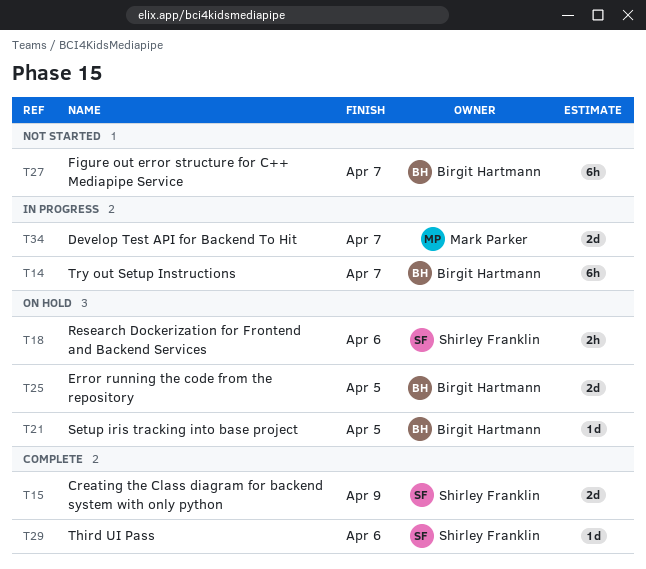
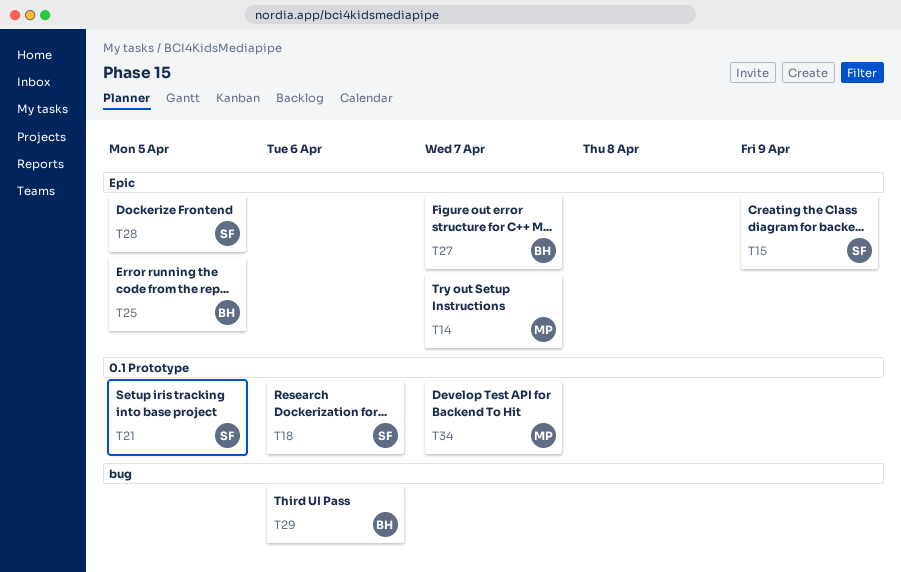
T14, owner: Birgit Hartmann -> Mark Parker
T21, owner: Birgit Hartmann -> Shirley Franklin
T28: none -> present
T29, owner: Shirley Franklin -> Birgit Hartmann

